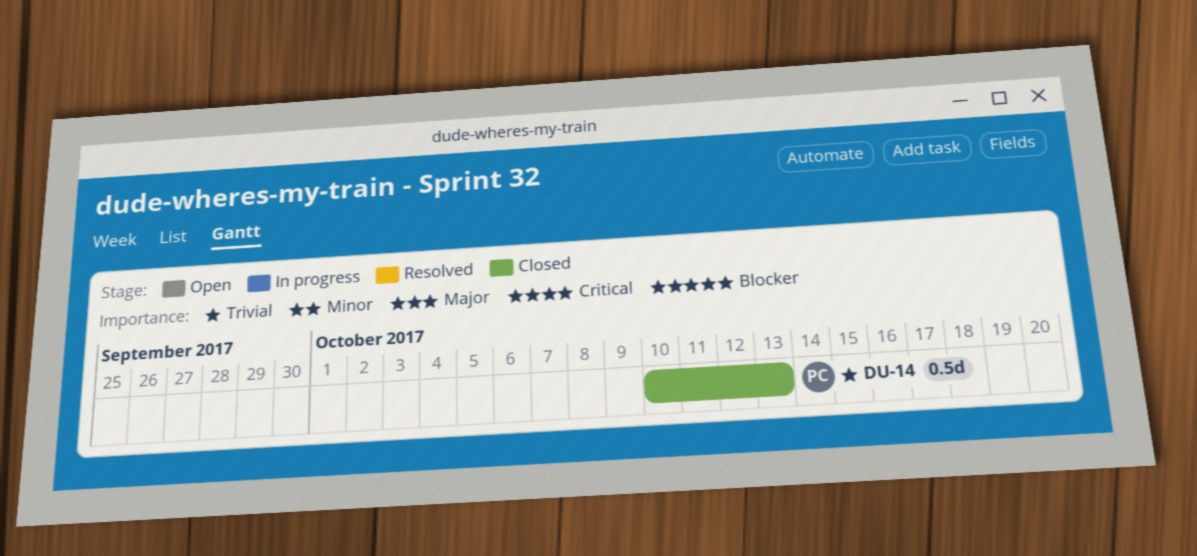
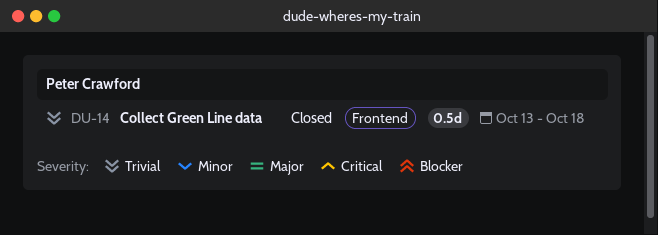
DU-14, start: Oct 10 -> Oct 13
DU-14, due: Oct 13 -> Oct 18

